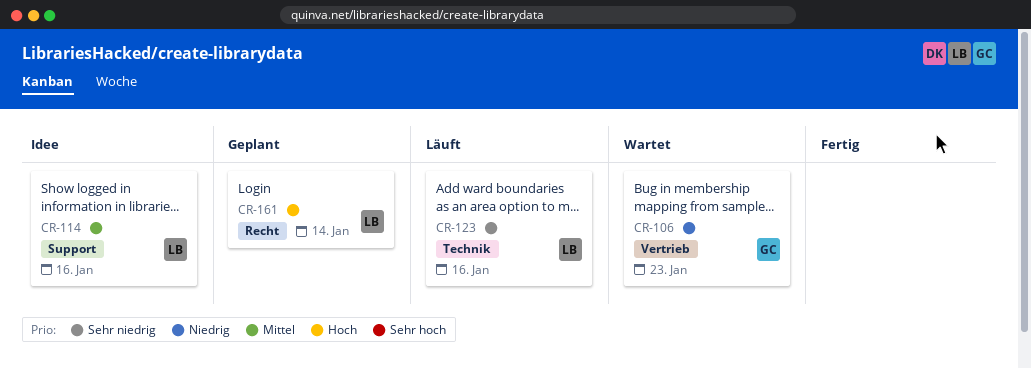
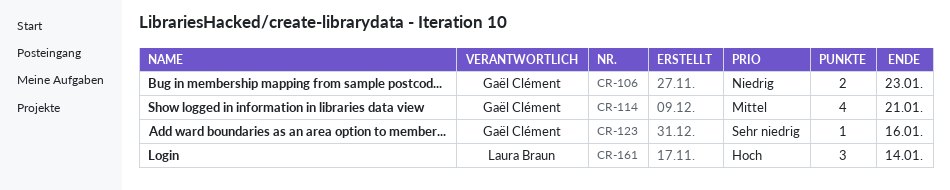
CR-114, owner: Laura Braun -> Gaël Clément
CR-114, due: Jan 16 -> Jan 21
CR-123, owner: Laura Braun -> Gaël Clément

